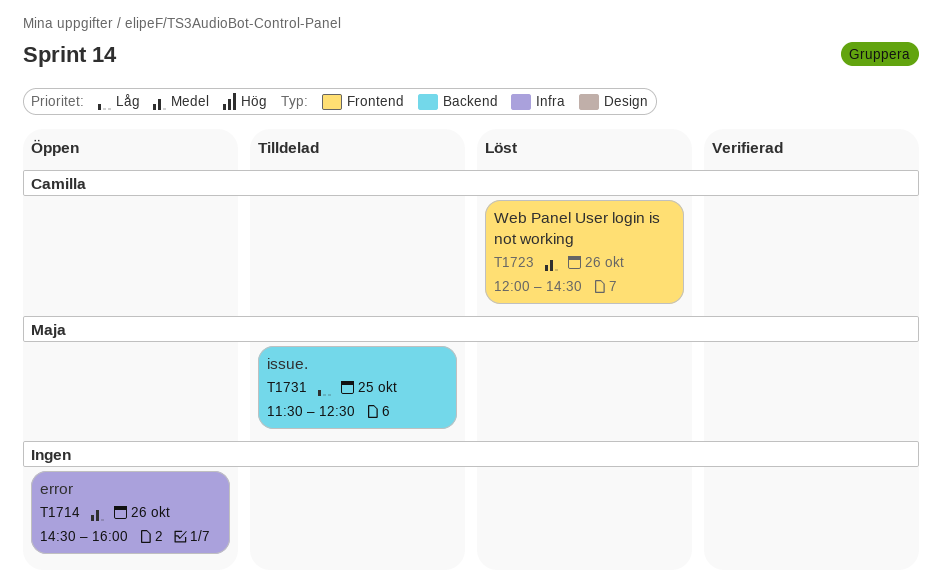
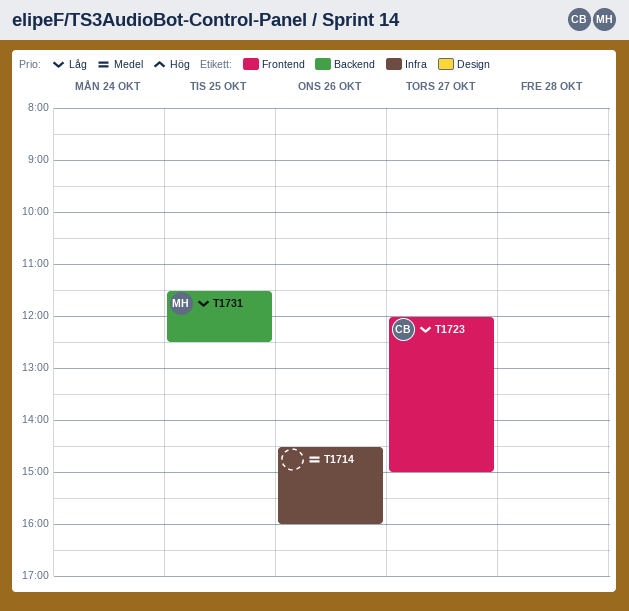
T1723, priority: Medel -> Låg
T1723, day: Oct 26 -> Oct 27
T1723, ends: 14:30 -> 15:00

